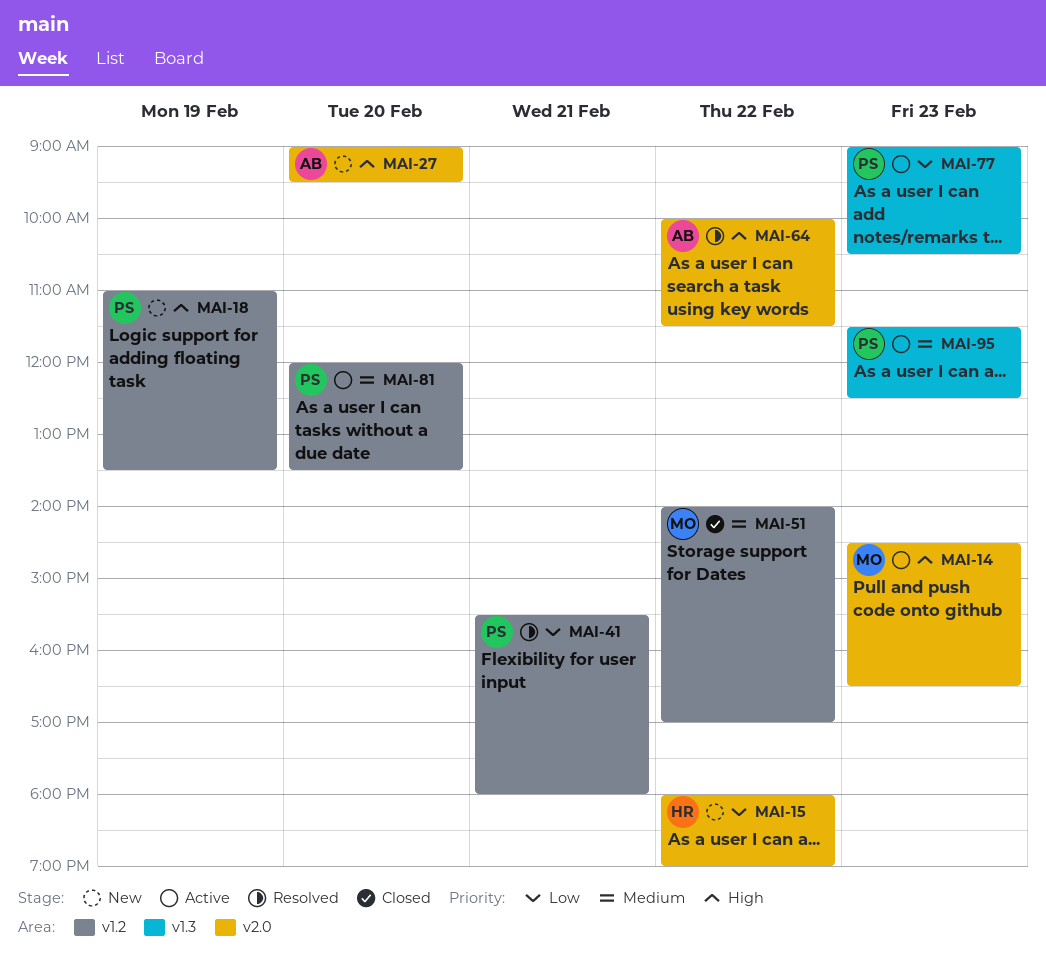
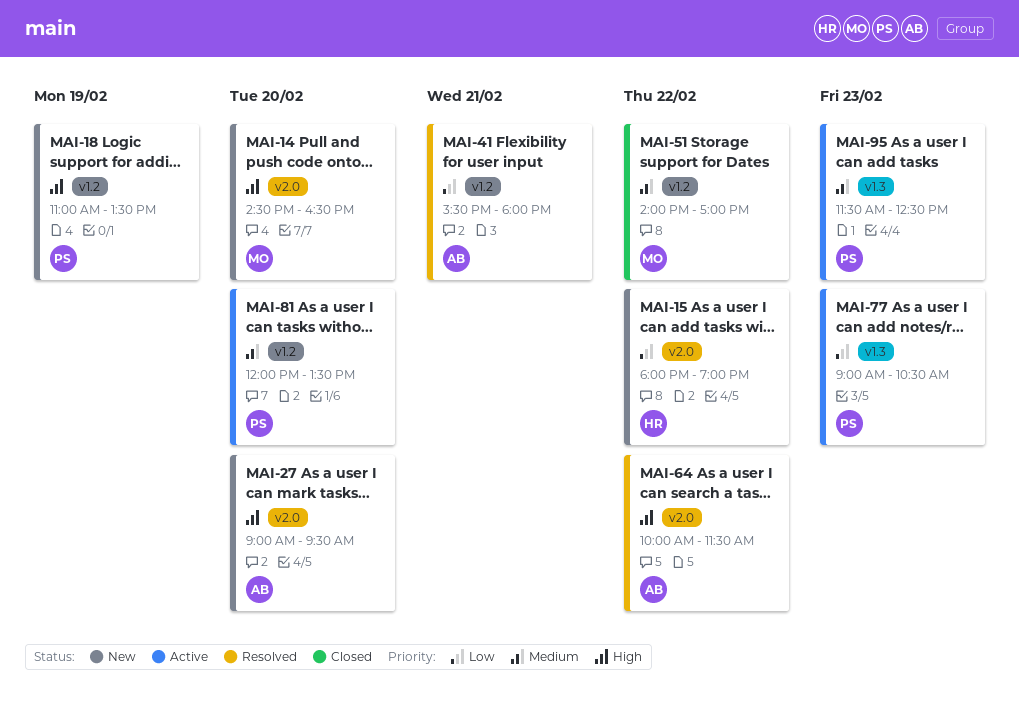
MAI-14, status: Active -> New
MAI-14, day: Feb 23 -> Feb 20
MAI-41, owner: PS -> AB

